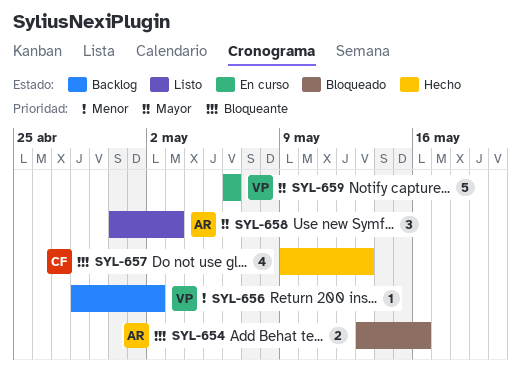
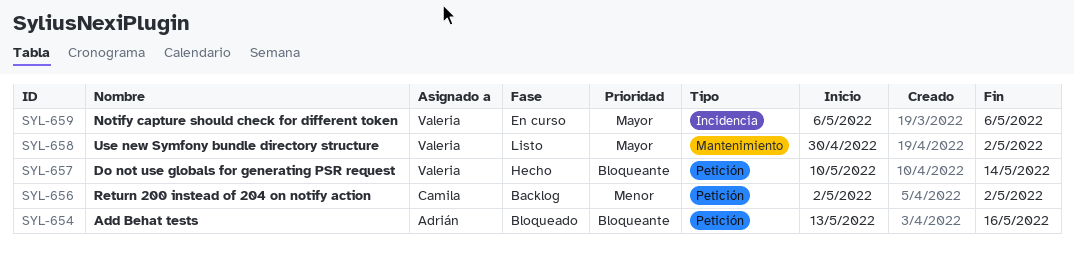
SYL-656, owner: Valeria -> Camila
SYL-656, start: Apr 28 -> May 2
SYL-657, owner: Camila -> Valeria
SYL-657, start: May 9 -> May 10
SYL-657, due: May 13 -> May 14
SYL-658, owner: Adrián -> Valeria
SYL-658, due: May 3 -> May 2

